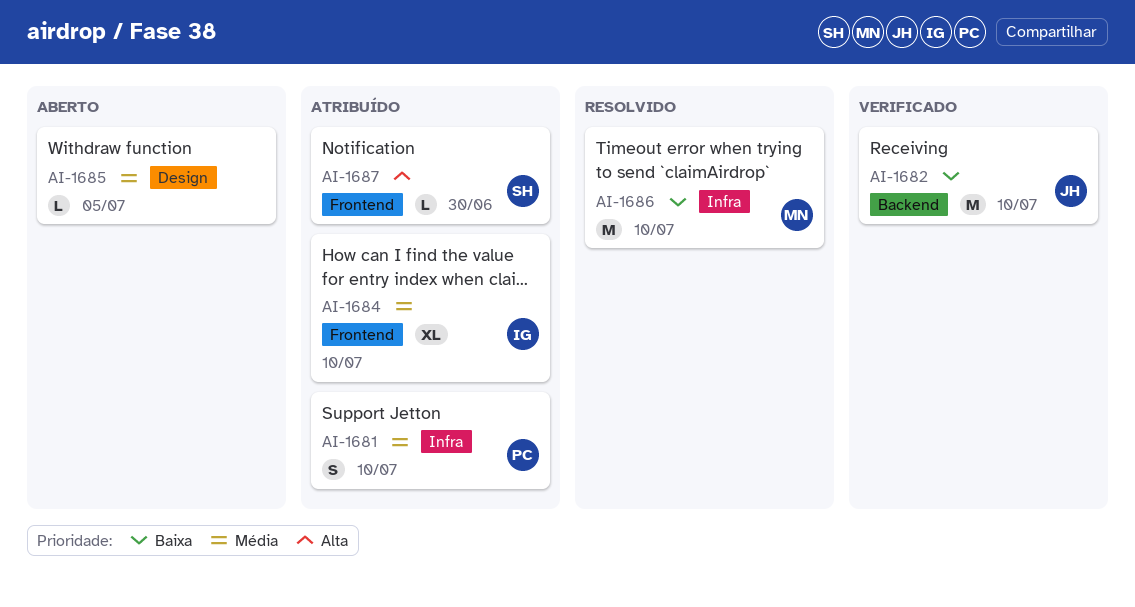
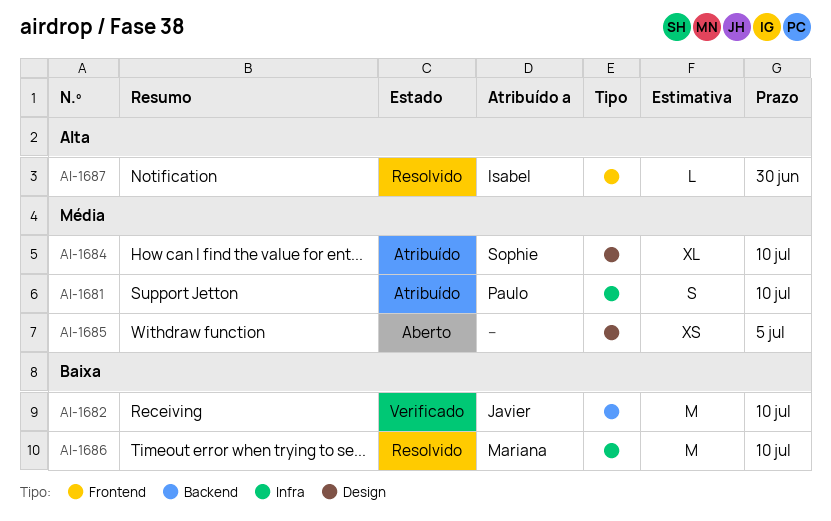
AI-1684, owner: Isabel -> Sophie
AI-1684, label: Frontend -> Design
AI-1685, estimate: L -> XS
AI-1687, status: Atribuído -> Resolvido
AI-1687, owner: Sophie -> Isabel

